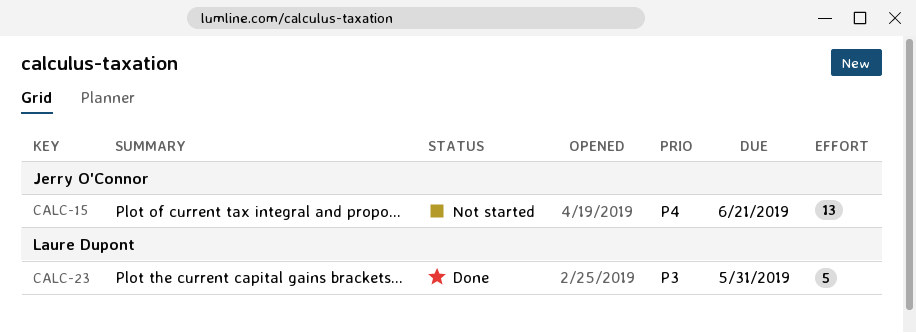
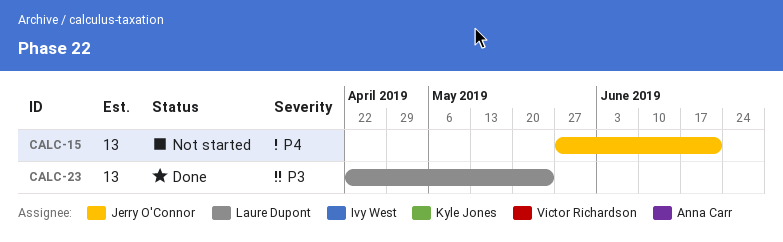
CALC-23, estimate: 5 -> 13
CALC-23, due: May 31 -> May 24

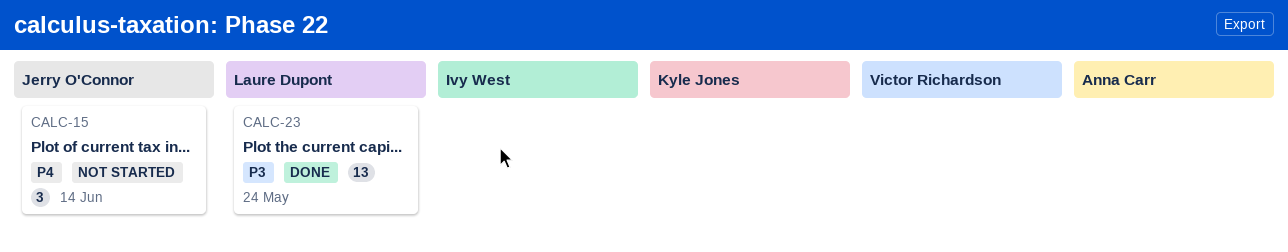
CALC-15, estimate: 13 -> 3
CALC-15, due: Jun 21 -> Jun 14

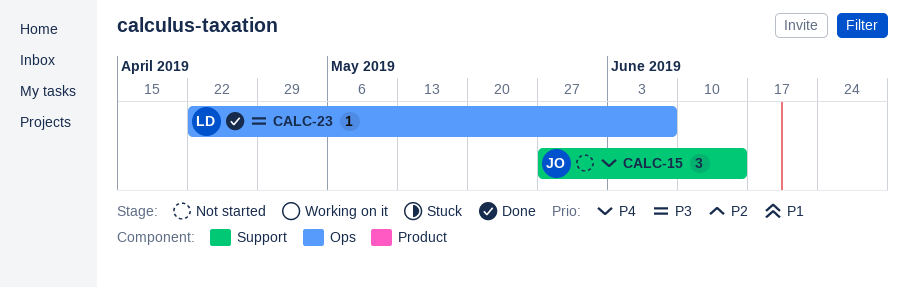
CALC-23, estimate: 13 -> 1
CALC-23, due: May 24 -> Jun 7

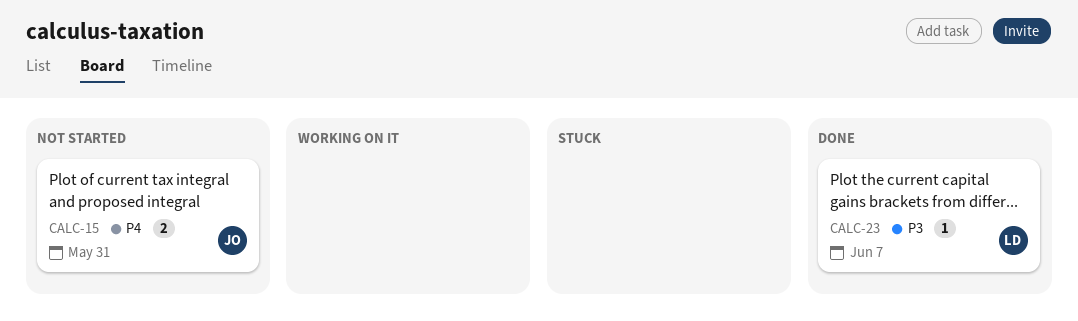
CALC-15, estimate: 3 -> 2
CALC-15, due: Jun 14 -> May 31

